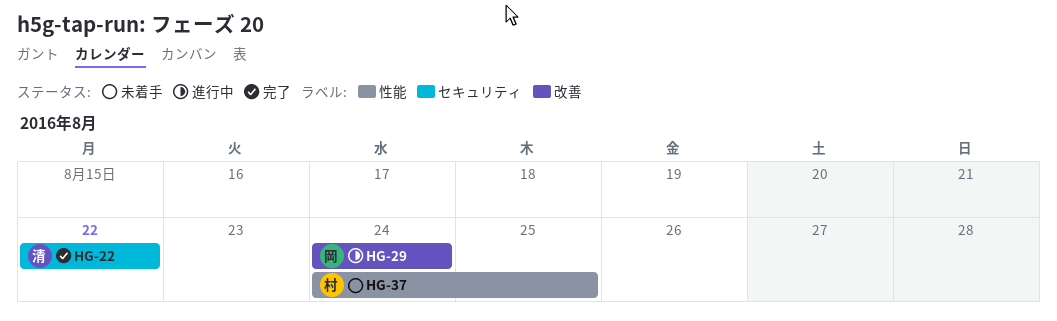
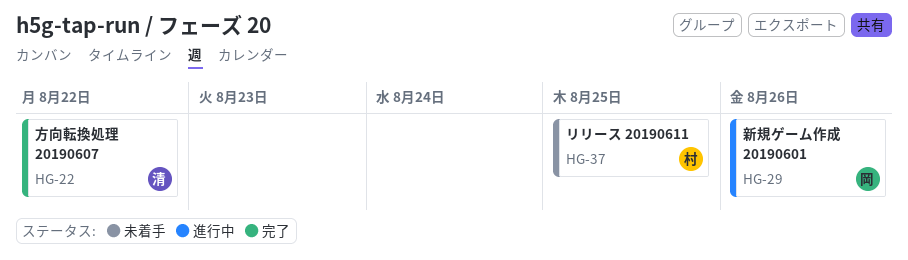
HG-29, due: Aug 24 -> Aug 26

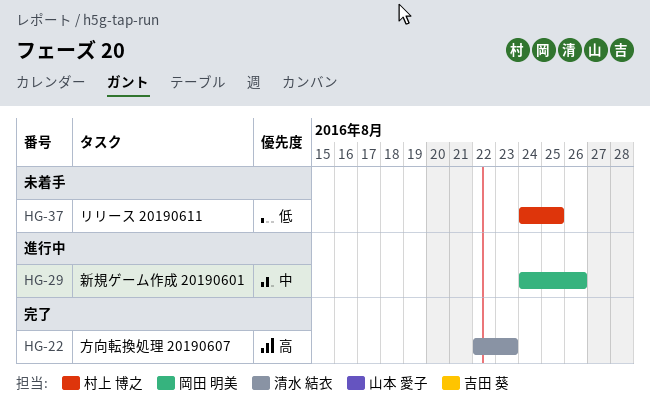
HG-22, due: Aug 22 -> Aug 23

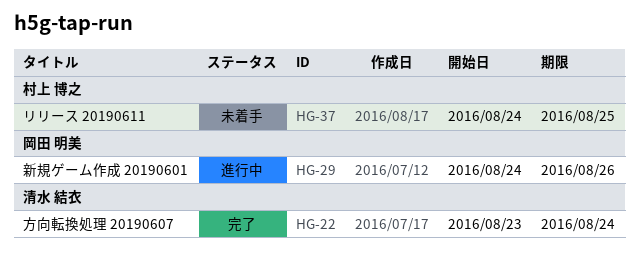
HG-22, start: Aug 22 -> Aug 23
HG-22, due: Aug 23 -> Aug 24

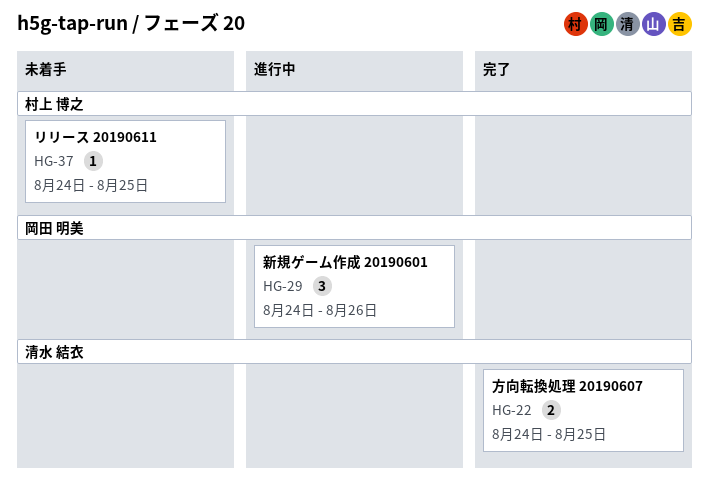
HG-22, start: Aug 23 -> Aug 24
HG-22, due: Aug 24 -> Aug 25

